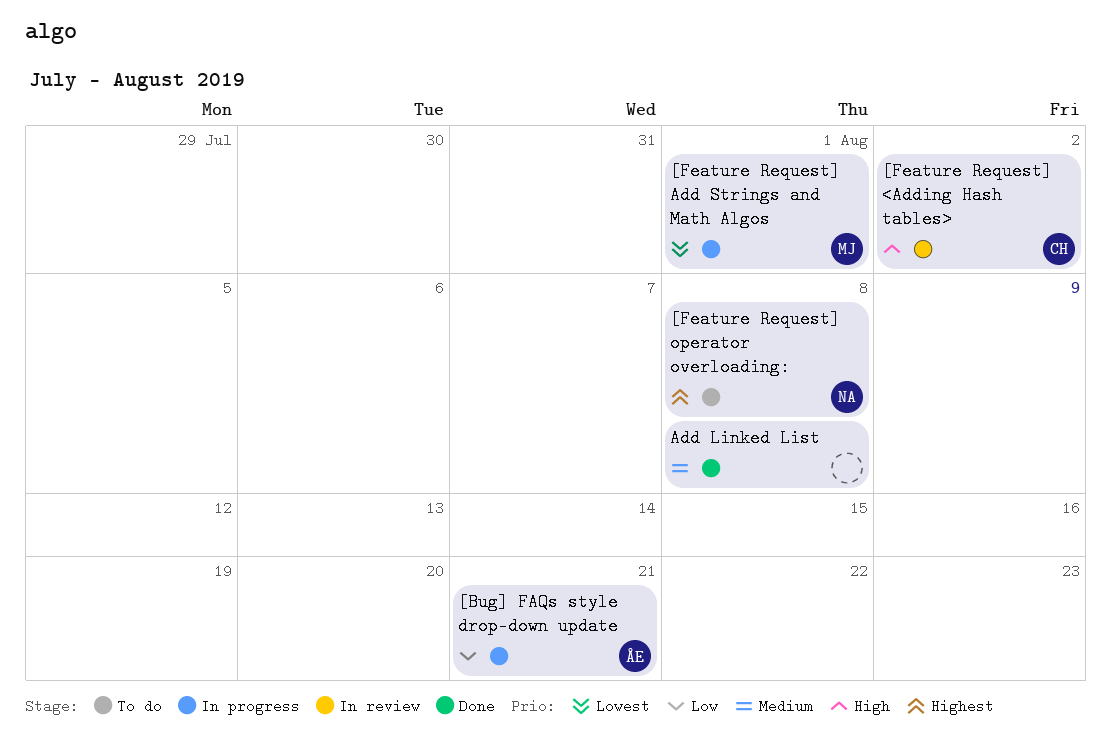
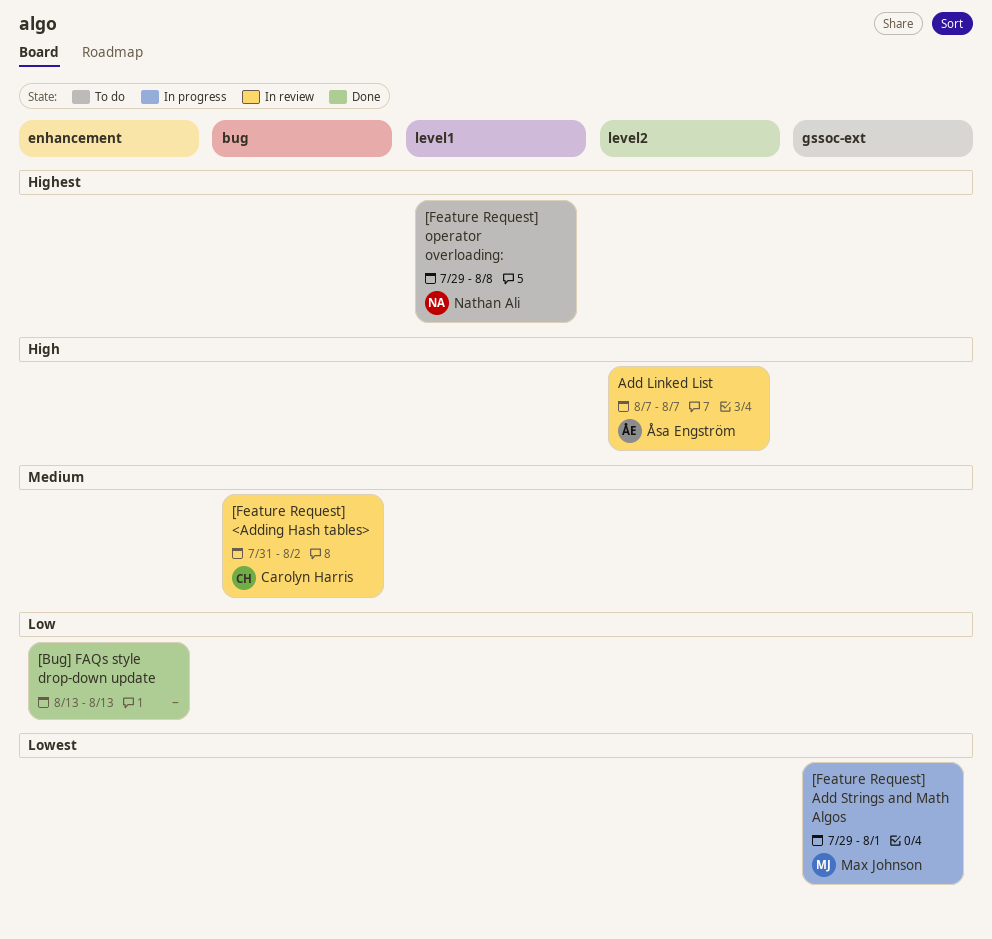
[Bug] FAQs style drop-down update, status: In progress -> Done
[Bug] FAQs style drop-down update, owner: Åsa Engström -> none
[Bug] FAQs style drop-down update, due: Aug 21 -> Aug 13
[Feature Request] <Adding Hash tables>, priority: High -> Medium
Add Linked List, status: Done -> In review
Add Linked List, owner: none -> Åsa Engström
Add Linked List, priority: Medium -> High
Add Linked List, due: Aug 8 -> Aug 7

